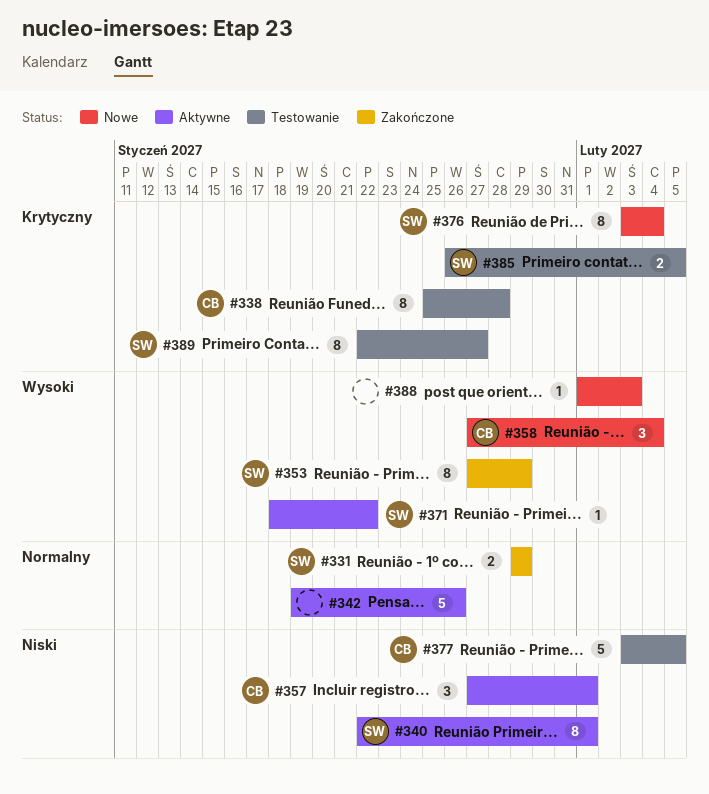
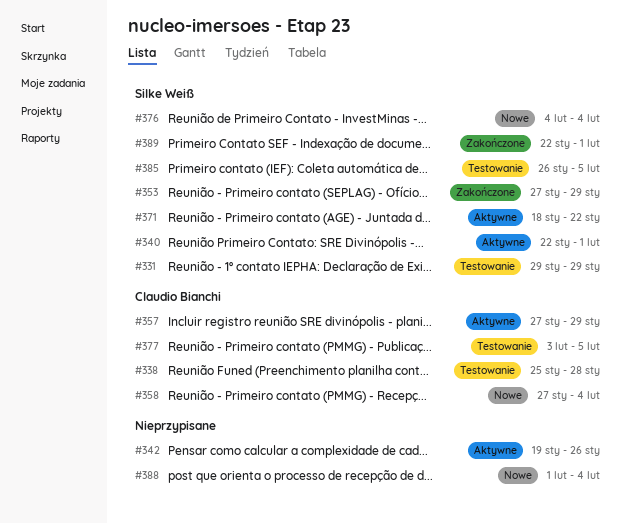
#331, status: Zakończone -> Testowanie
#357, due: Feb 1 -> Jan 29
#376, start: Feb 3 -> Feb 4
#388, due: Feb 3 -> Feb 4
#389, status: Testowanie -> Zakończone
#389, due: Jan 27 -> Feb 1

